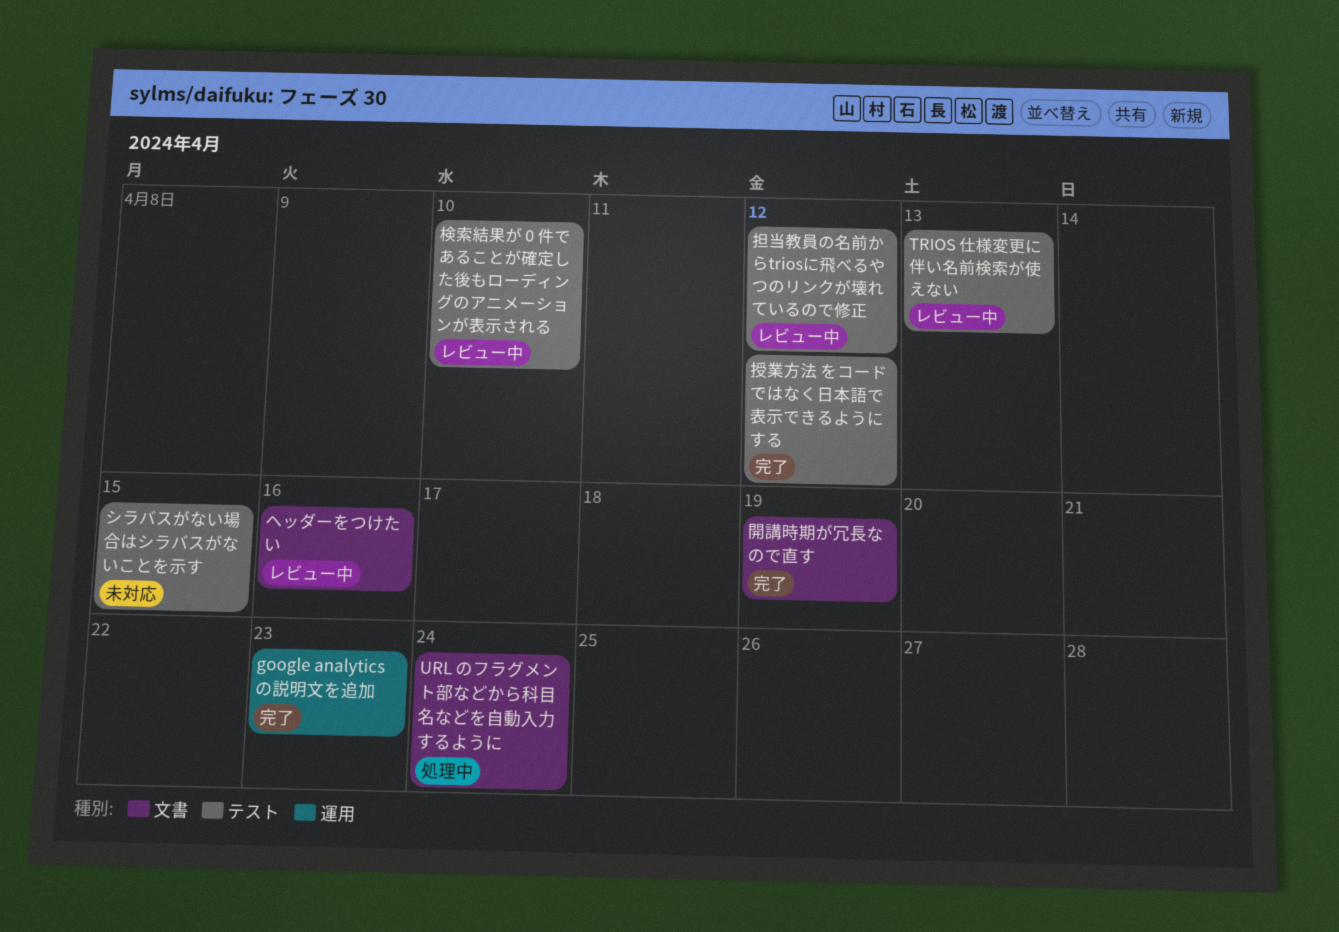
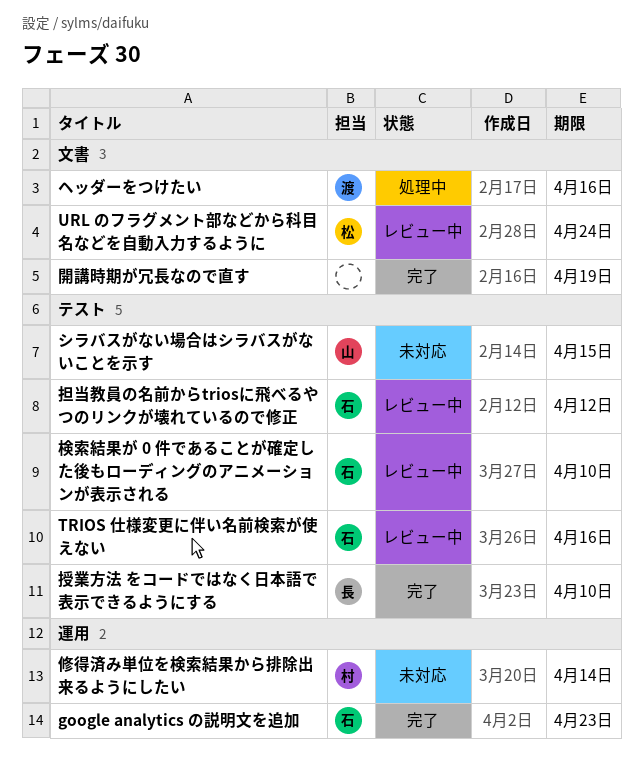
TRIOS 仕様変更に伴い名前検索が使えない, due: Apr 13 -> Apr 16
URL のフラグメント部などから科目名などを自動入力するように, status: 処理中 -> レビュー中
ヘッダーをつけたい, status: レビュー中 -> 処理中
修得済み単位を検索結果から排除出来るようにしたい: none -> present
授業方法 をコードではなく日本語で表示できるようにする, due: Apr 12 -> Apr 10

